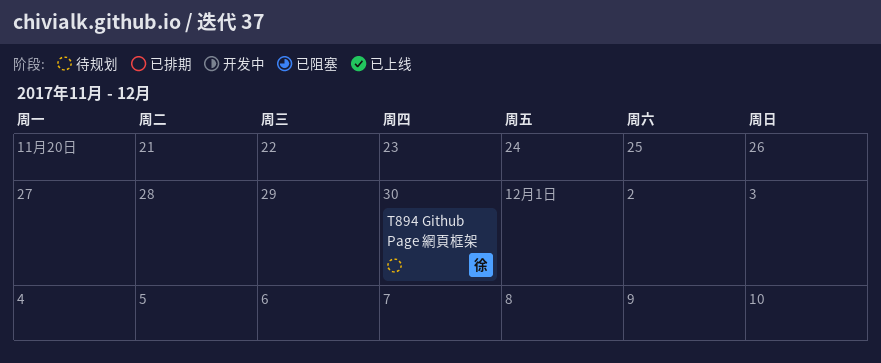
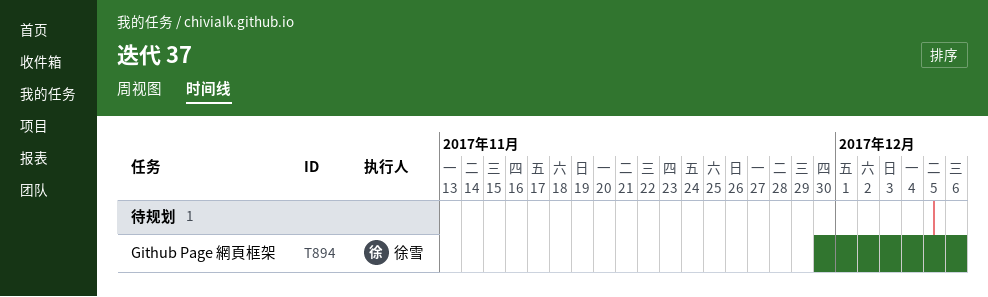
T894, due: Nov 30 -> Dec 6

